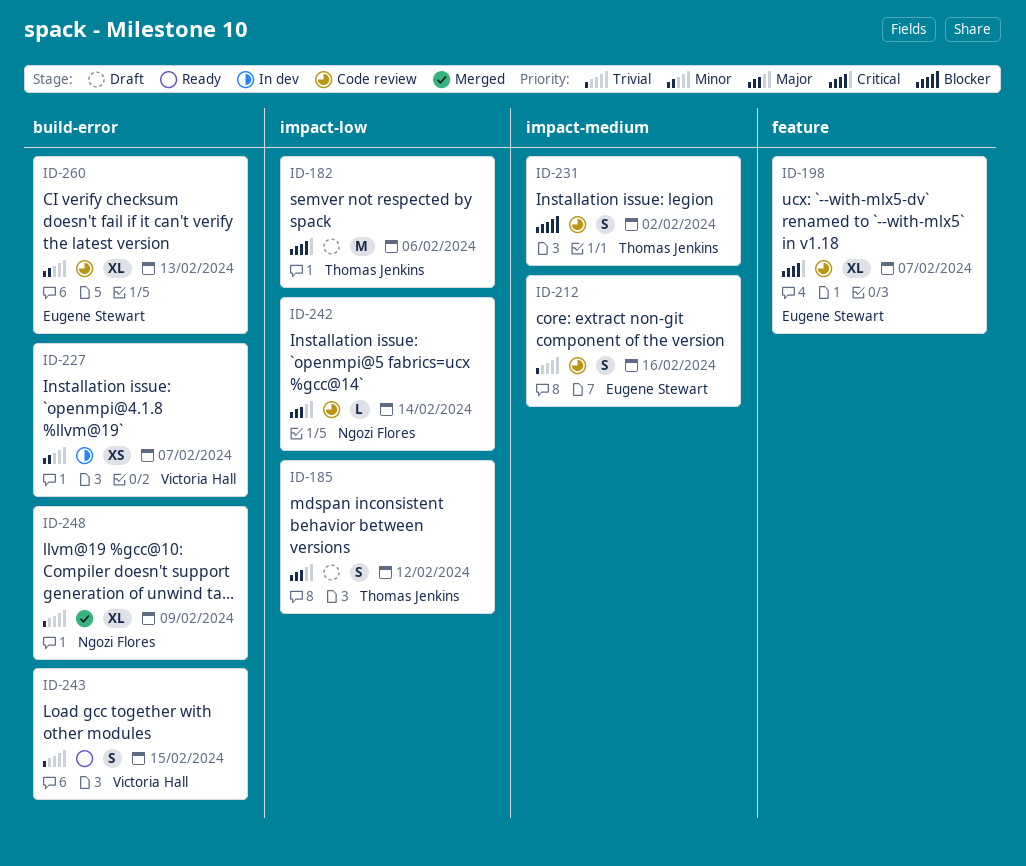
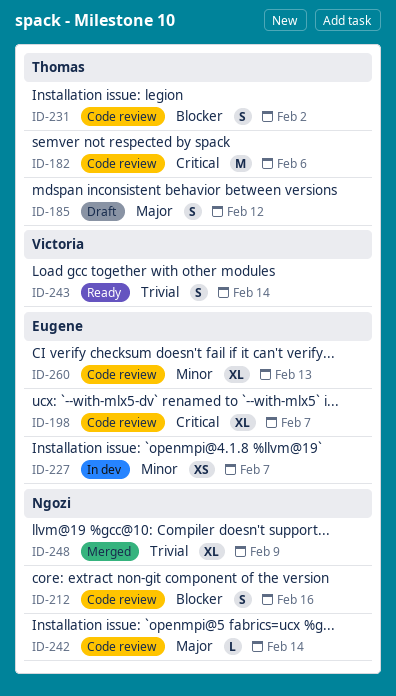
ID-182, status: Draft -> Code review
ID-212, owner: Eugene Stewart -> Ngozi Flores
ID-212, priority: Trivial -> Blocker
ID-227, owner: Victoria Hall -> Eugene Stewart
ID-243, due: Feb 15 -> Feb 14

